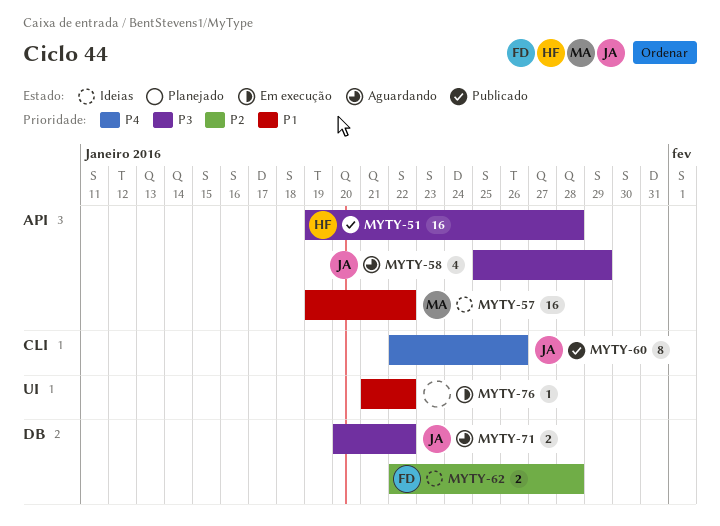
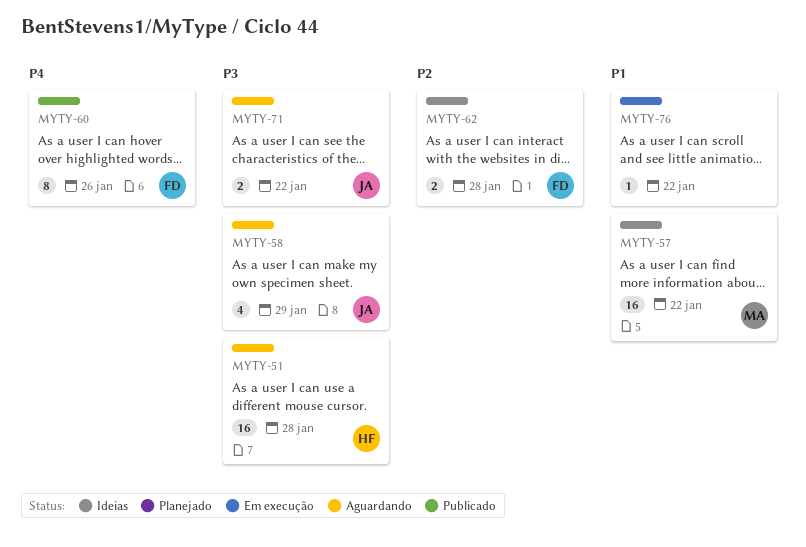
MYTY-51, status: Publicado -> Aguardando
MYTY-60, owner: JA -> FD

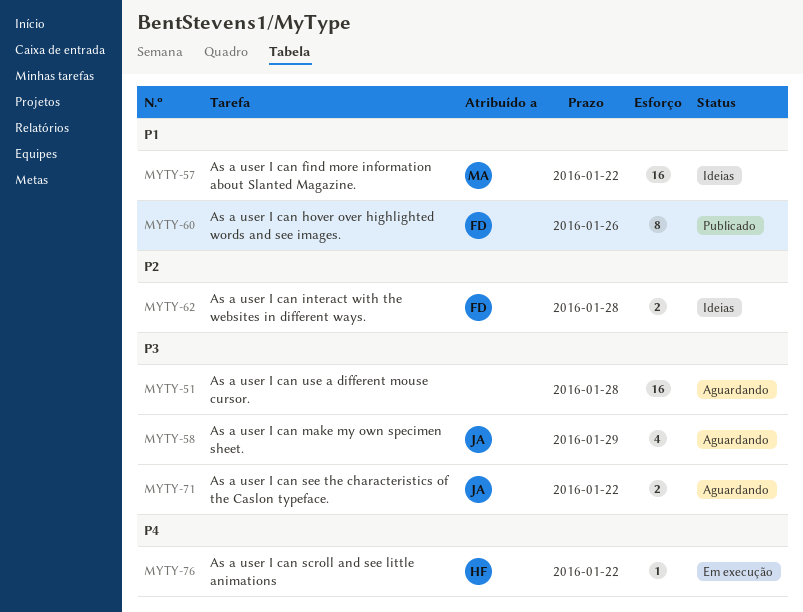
MYTY-51, owner: HF -> none
MYTY-60, priority: P4 -> P1
MYTY-76, owner: none -> HF
MYTY-76, priority: P1 -> P4

